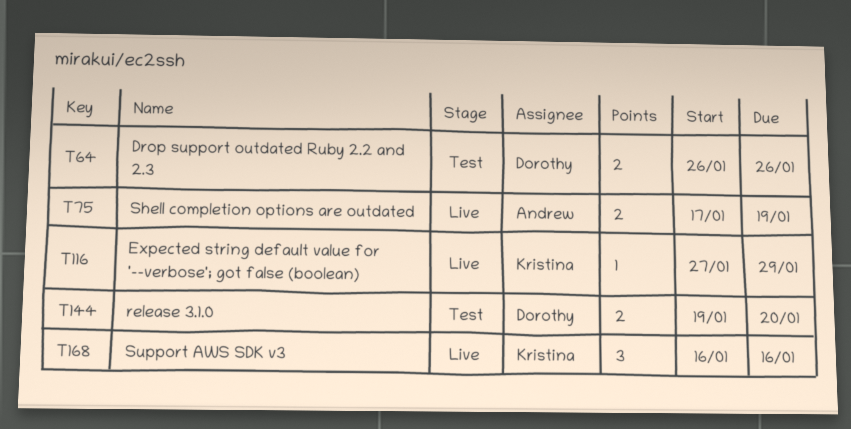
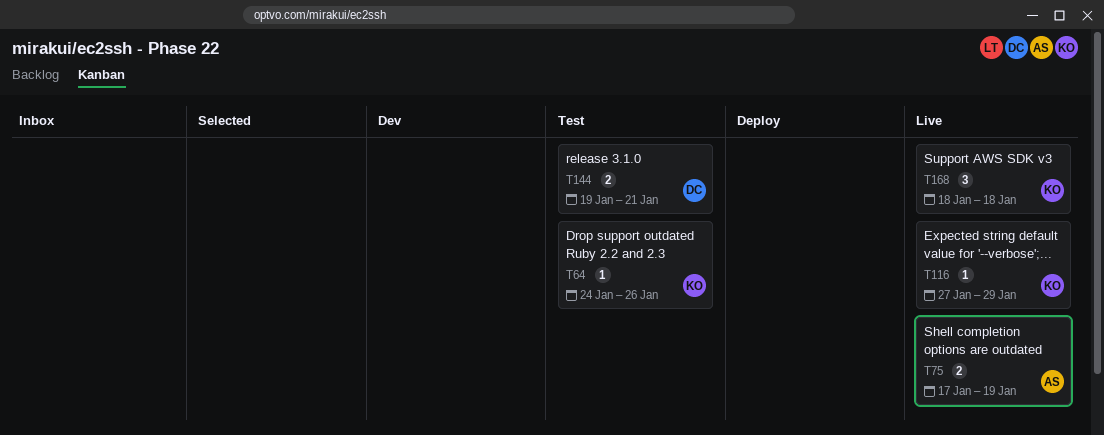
T64, owner: Dorothy -> Kristina
T64, estimate: 2 -> 1
T64, start: Jan 26 -> Jan 24
T144, due: Jan 20 -> Jan 21
T168, start: Jan 16 -> Jan 18
T168, due: Jan 16 -> Jan 18

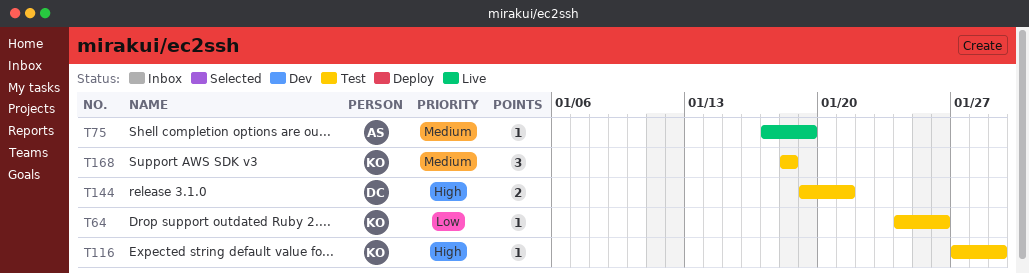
T75, estimate: 2 -> 1
T116, status: Live -> Test
T168, status: Live -> Test

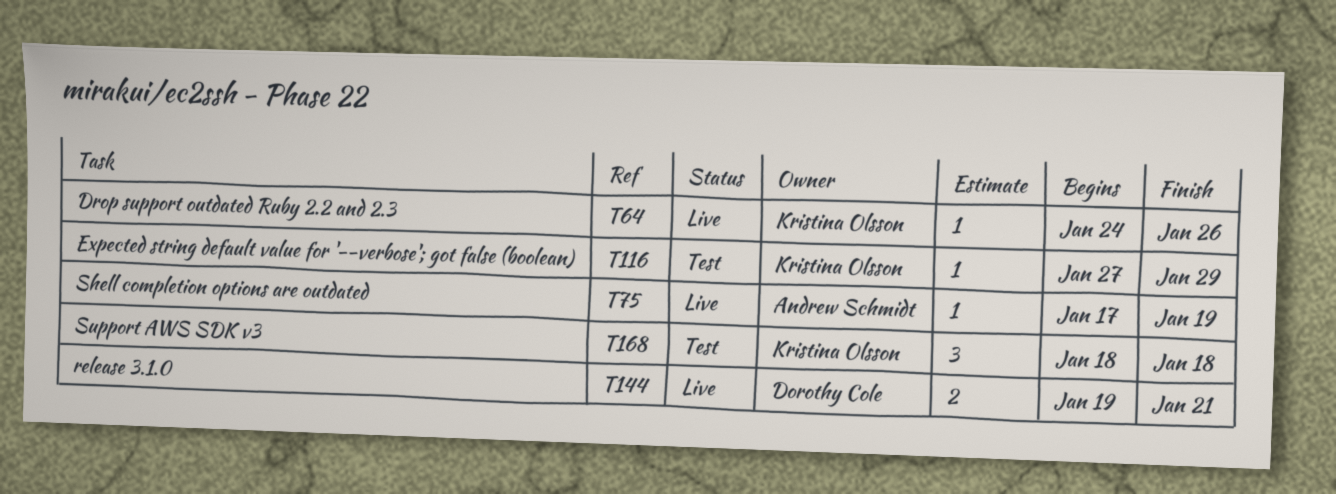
T64, status: Test -> Live
T144, status: Test -> Live

